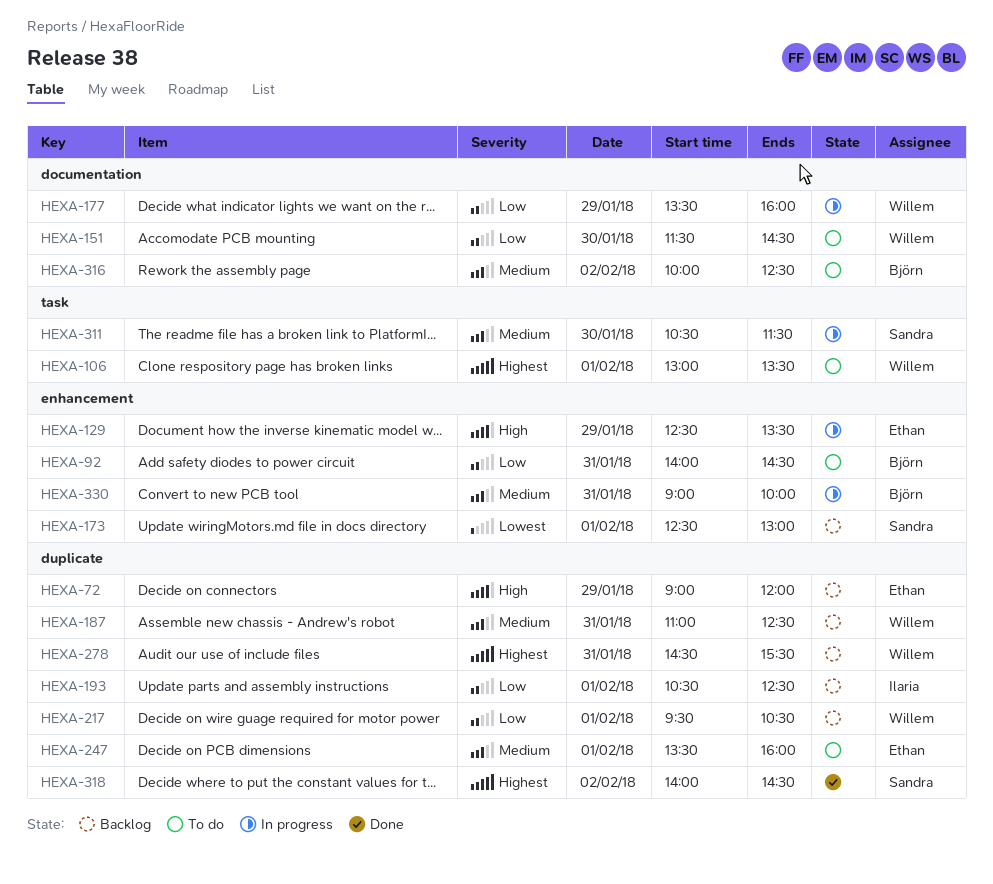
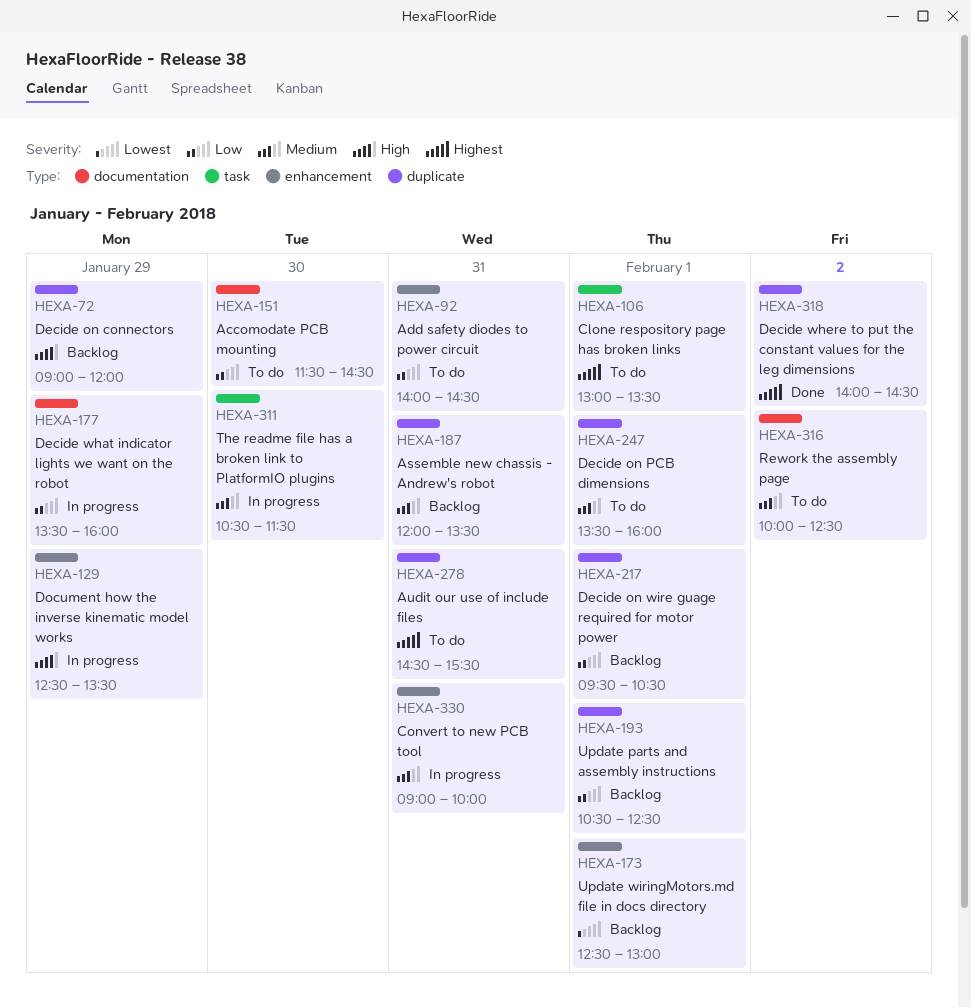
HEXA-187, begins: 11:00 -> 12:00
HEXA-187, ends: 12:30 -> 13:30
HEXA-278, status: Backlog -> To do

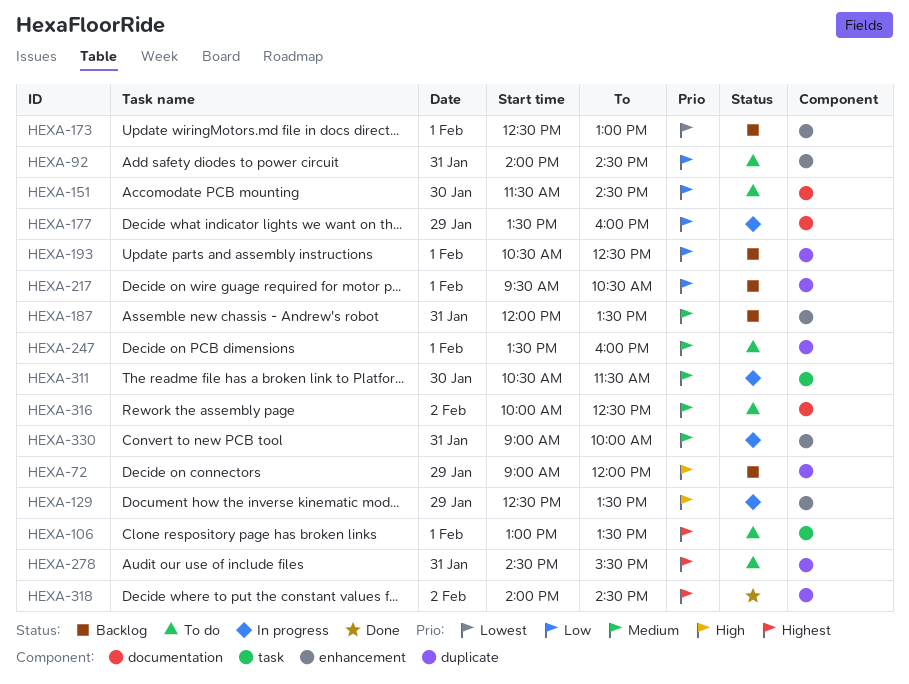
HEXA-187, label: duplicate -> enhancement

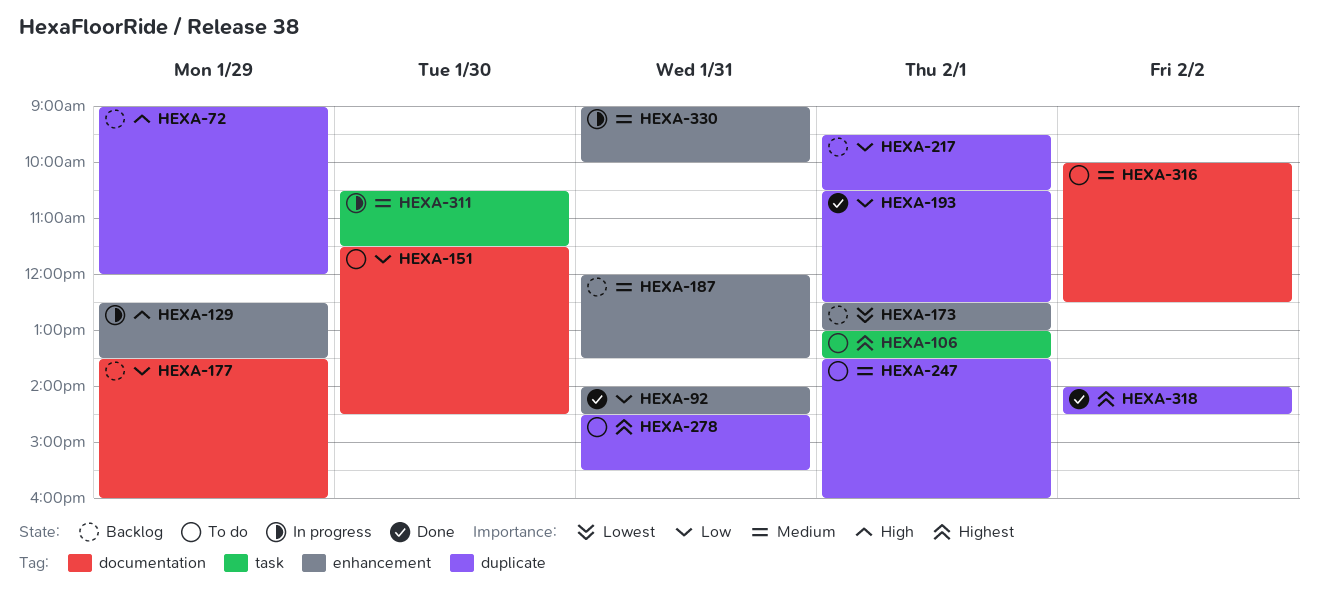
HEXA-92, status: To do -> Done
HEXA-177, status: In progress -> Backlog
HEXA-193, status: Backlog -> Done

